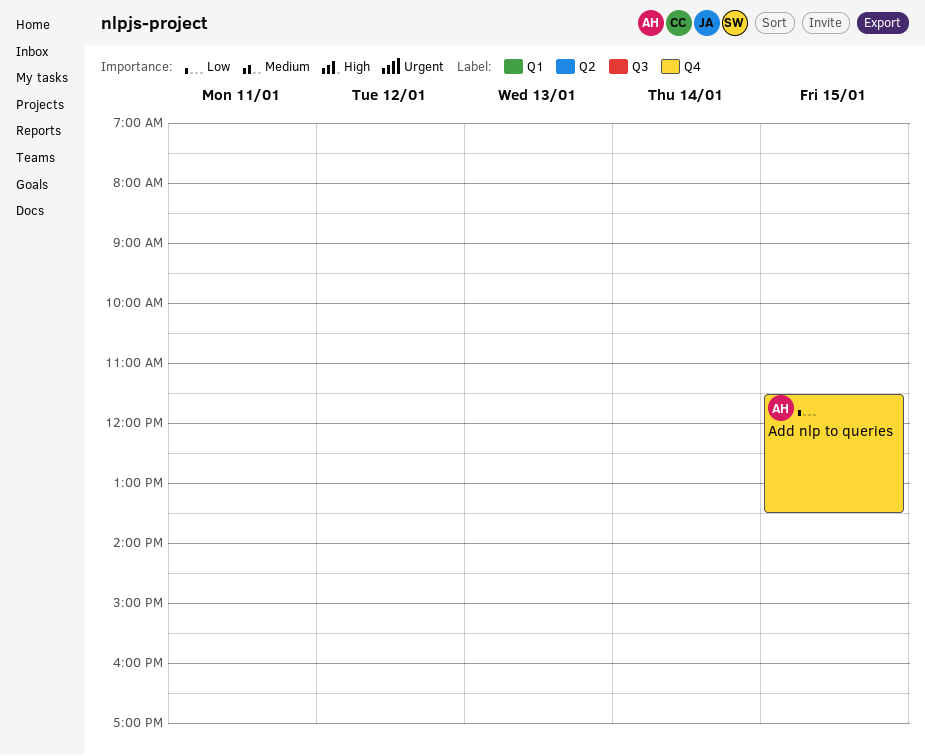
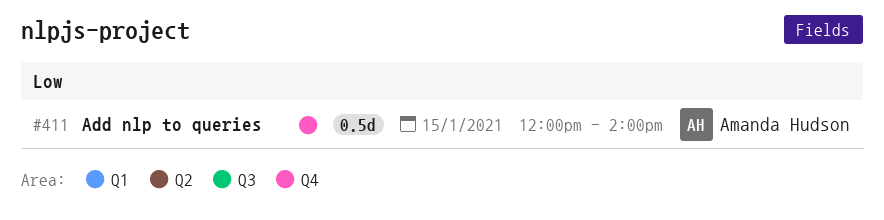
Add nlp to queries, begins: 11:30 -> 12:00
Add nlp to queries, ends: 13:30 -> 14:00

